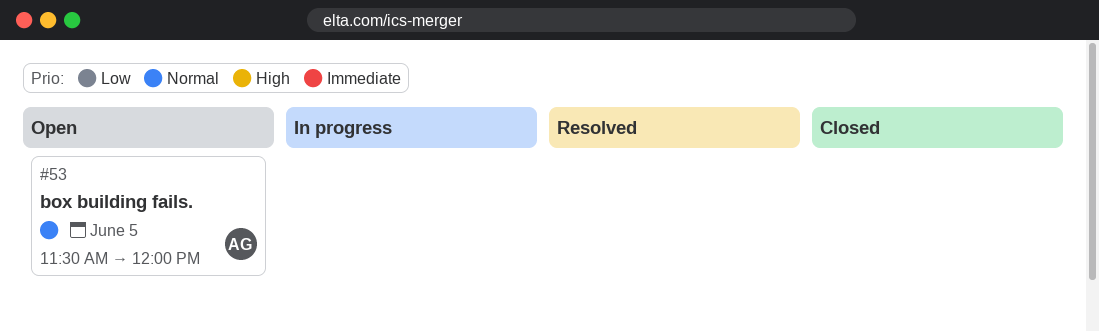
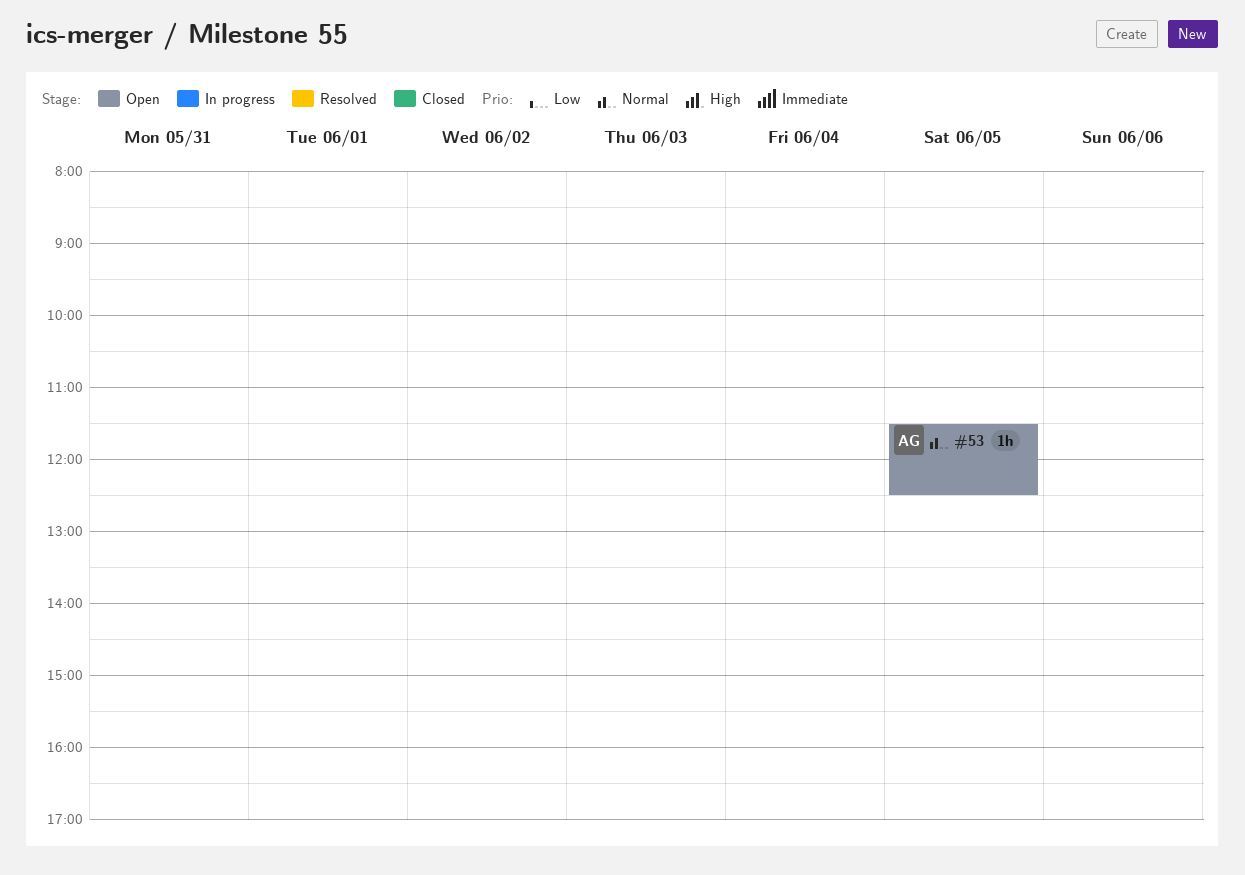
#53, ends: 12:00 -> 12:30

